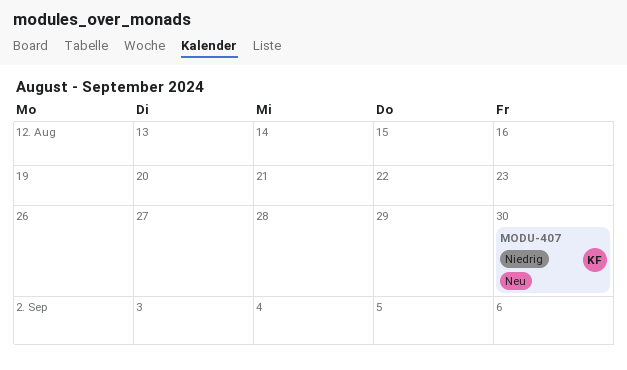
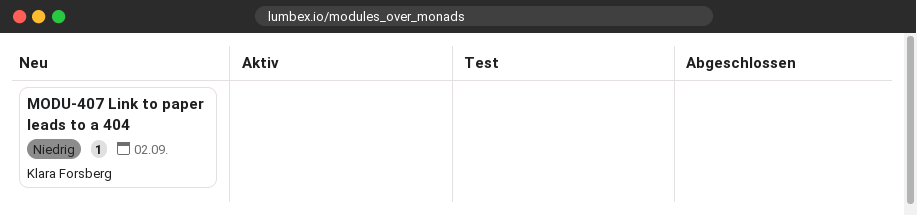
MODU-407, due: Aug 30 -> Sep 2

